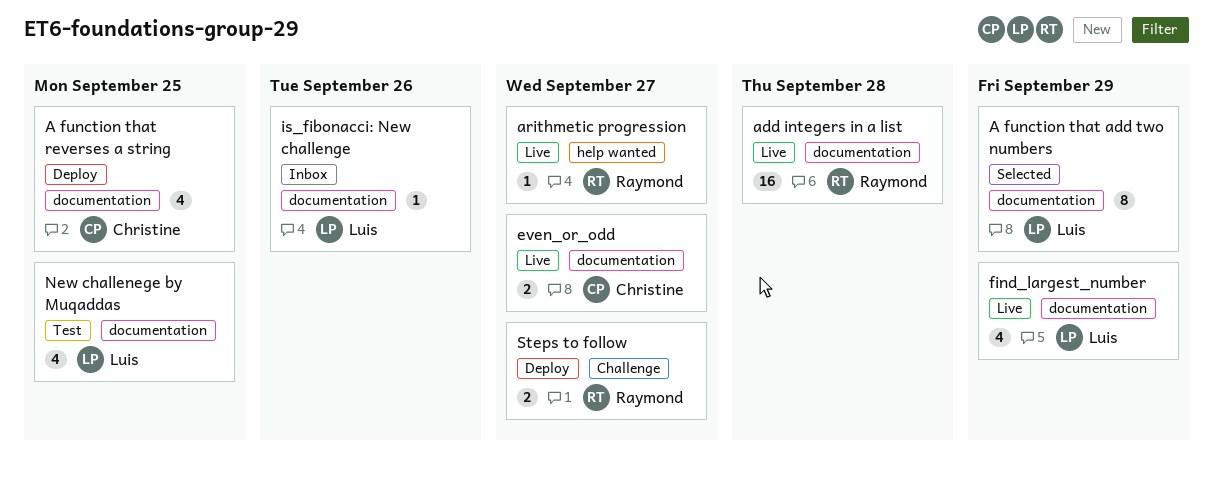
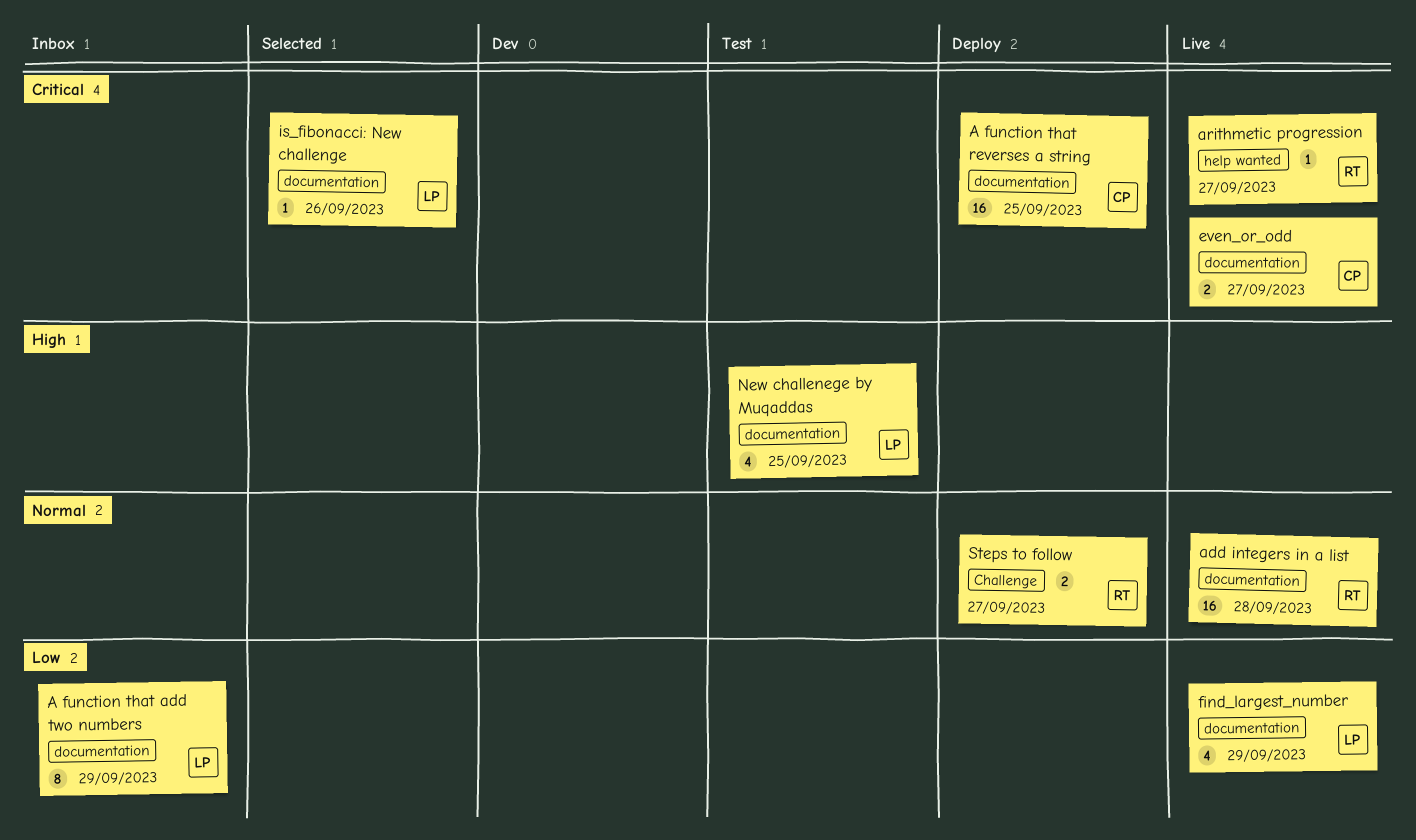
A function that add two numbers, status: Selected -> Inbox
A function that reverses a string, estimate: 4 -> 16
is_fibonacci: New challenge, status: Inbox -> Selected

